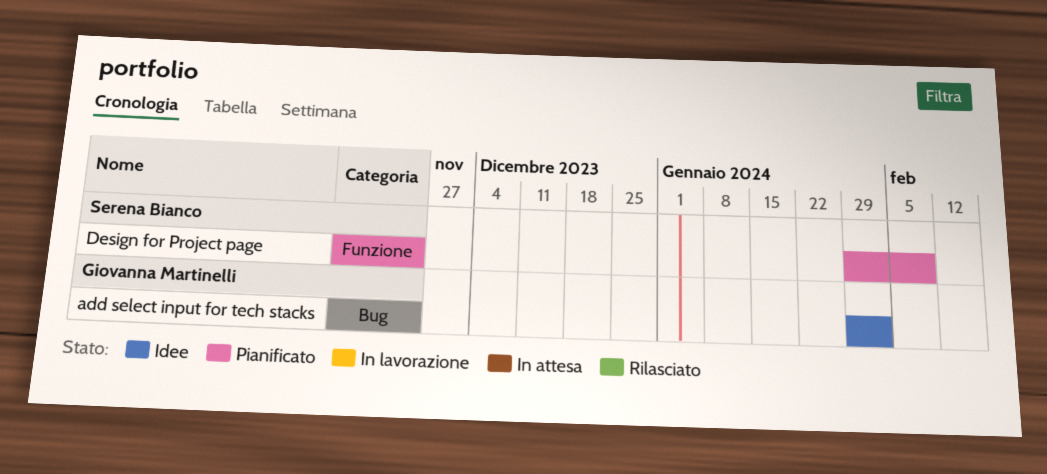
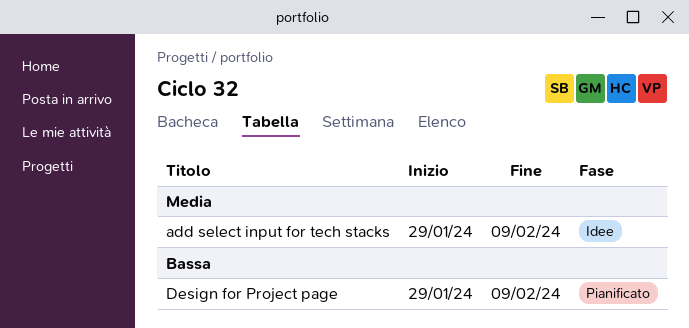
add select input for tech stacks, due: Feb 2 -> Feb 9

